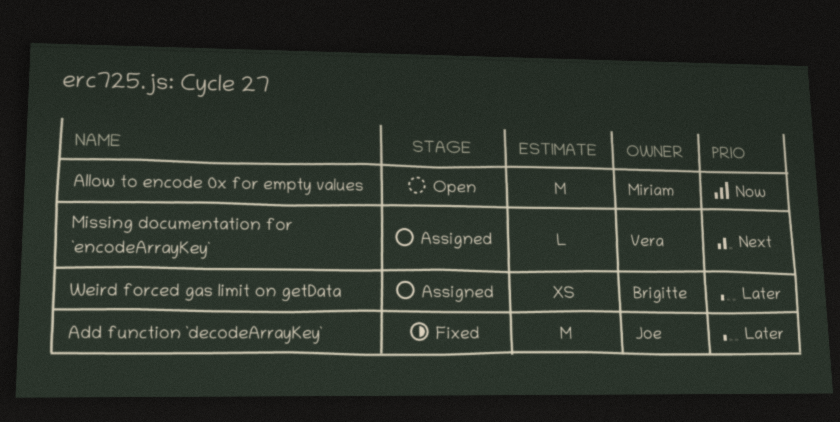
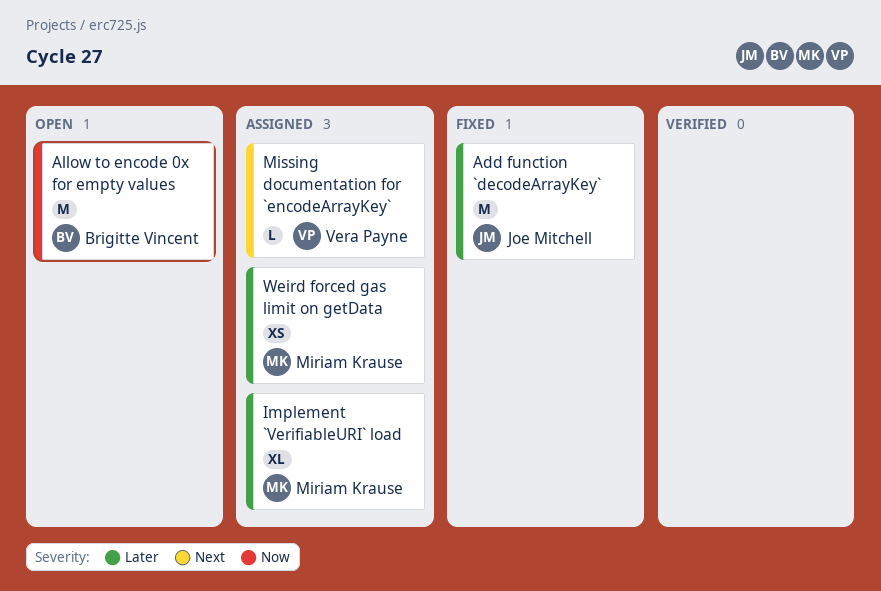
Allow to encode 0x for empty values, owner: Miriam Krause -> Brigitte Vincent
Implement `VerifiableURI` load: none -> present
Weird forced gas limit on getData, owner: Brigitte Vincent -> Miriam Krause

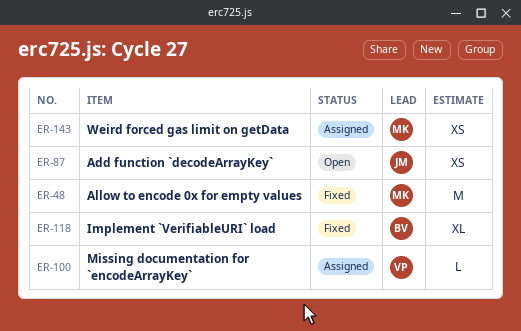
Add function `decodeArrayKey`, status: Fixed -> Open
Add function `decodeArrayKey`, estimate: M -> XS
Allow to encode 0x for empty values, status: Open -> Fixed
Allow to encode 0x for empty values, owner: Brigitte Vincent -> Miriam Krause
Implement `VerifiableURI` load, status: Assigned -> Fixed
Implement `VerifiableURI` load, owner: Miriam Krause -> Brigitte Vincent

